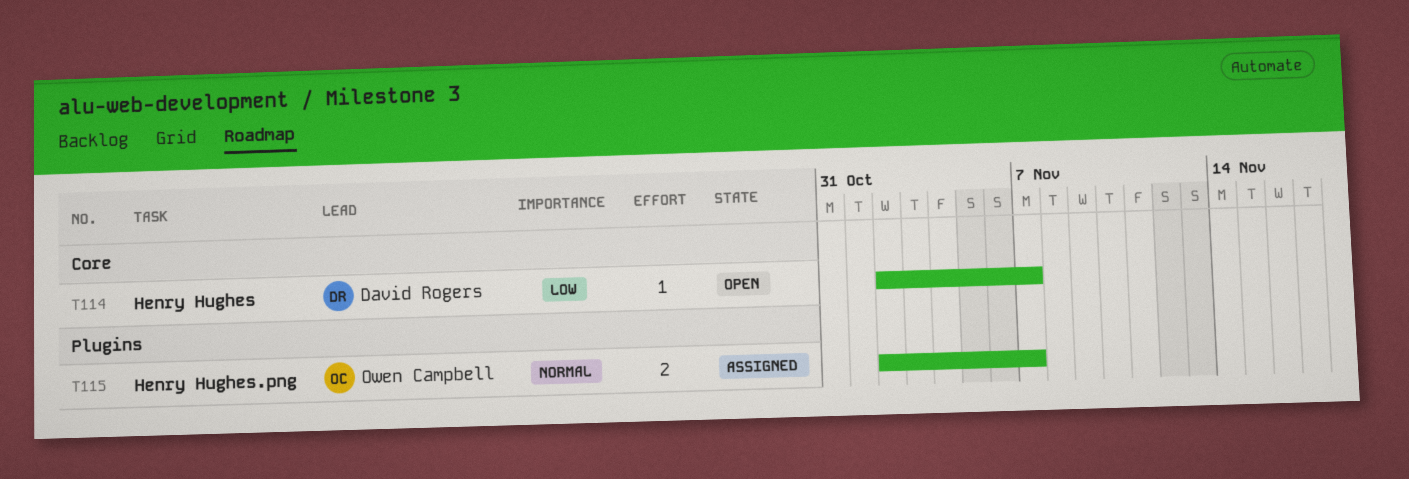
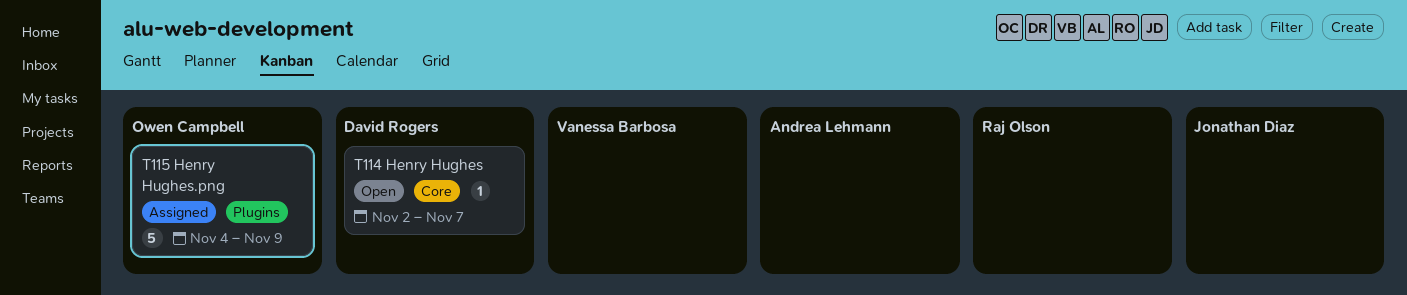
T115, estimate: 2 -> 5
T115, start: Nov 2 -> Nov 4
T115, due: Nov 7 -> Nov 9

